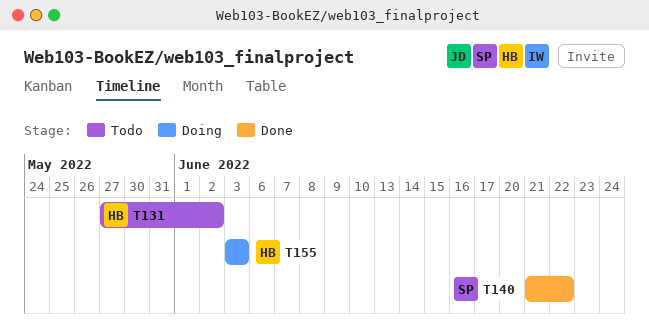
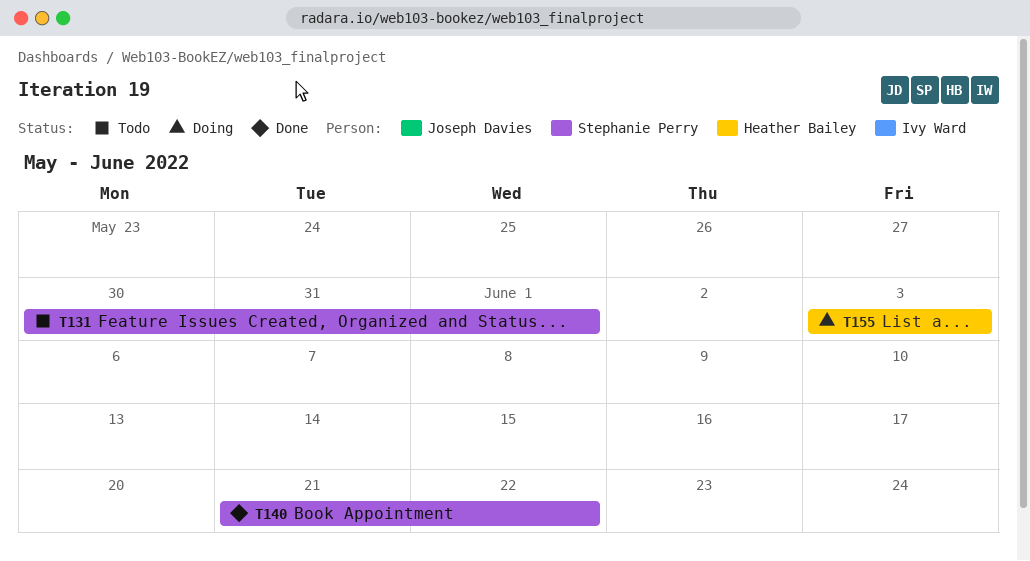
T131, owner: Heather Bailey -> Stephanie Perry
T131, start: May 27 -> May 30
T131, due: Jun 2 -> Jun 1

